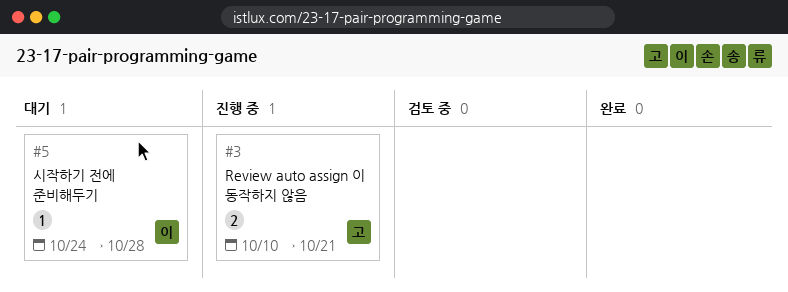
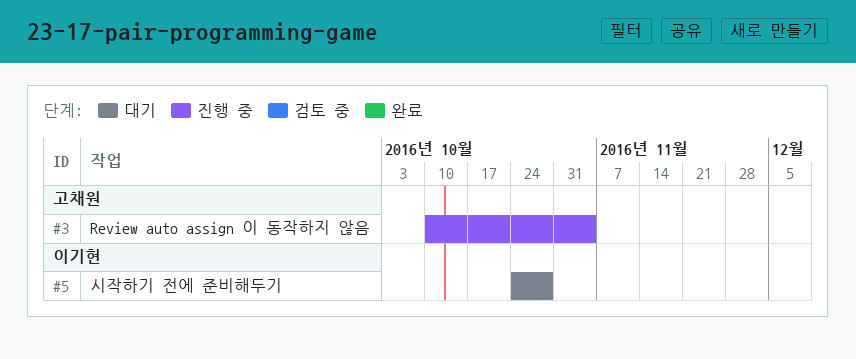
#3, due: Oct 21 -> Nov 4

